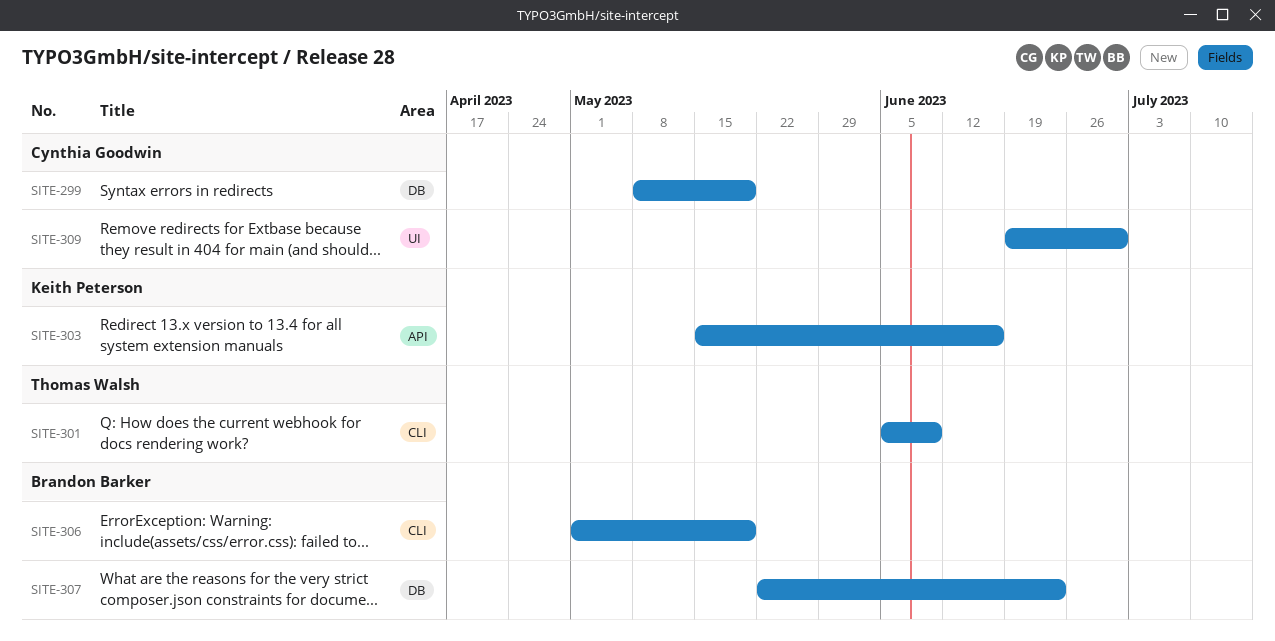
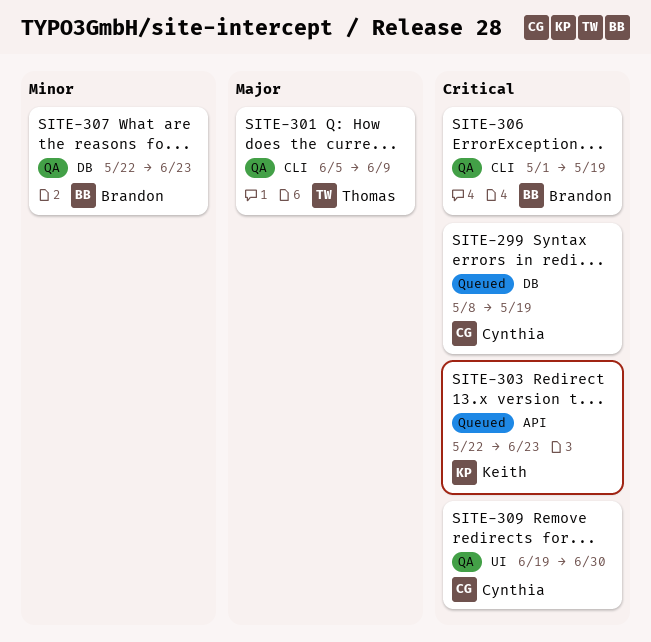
SITE-303, start: May 15 -> May 22
SITE-303, due: Jun 16 -> Jun 23

